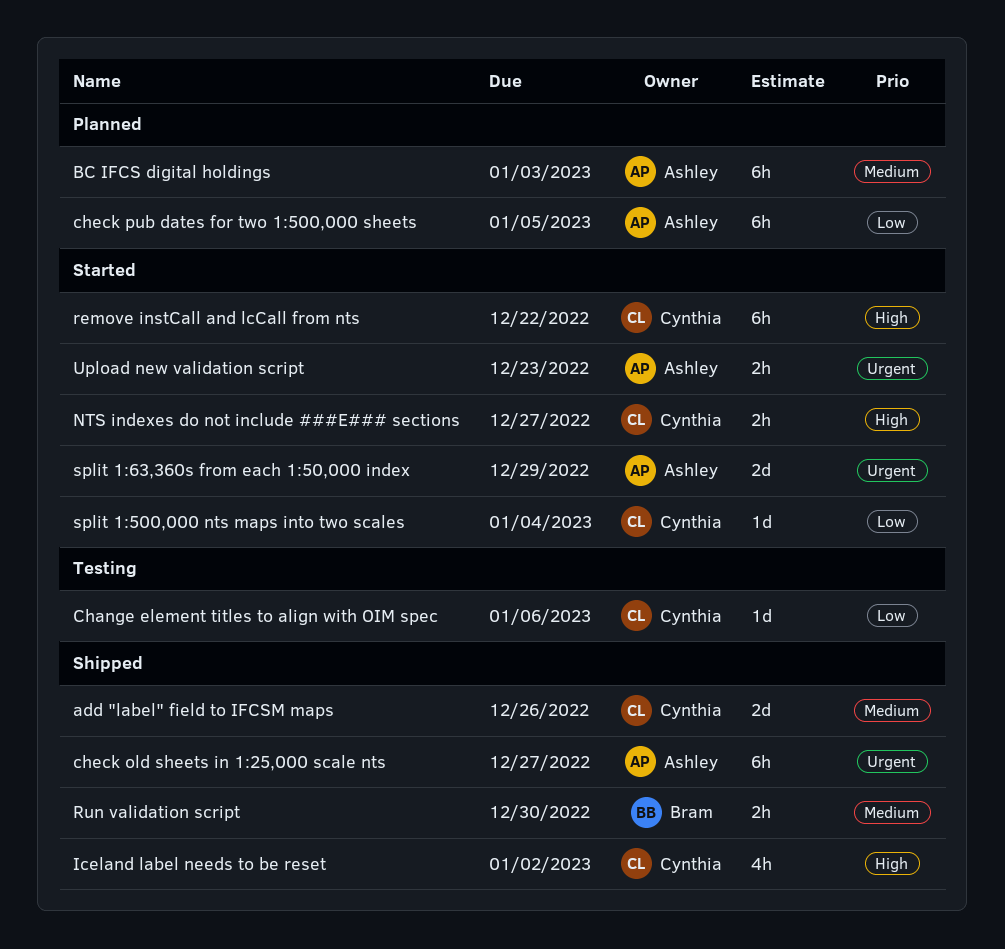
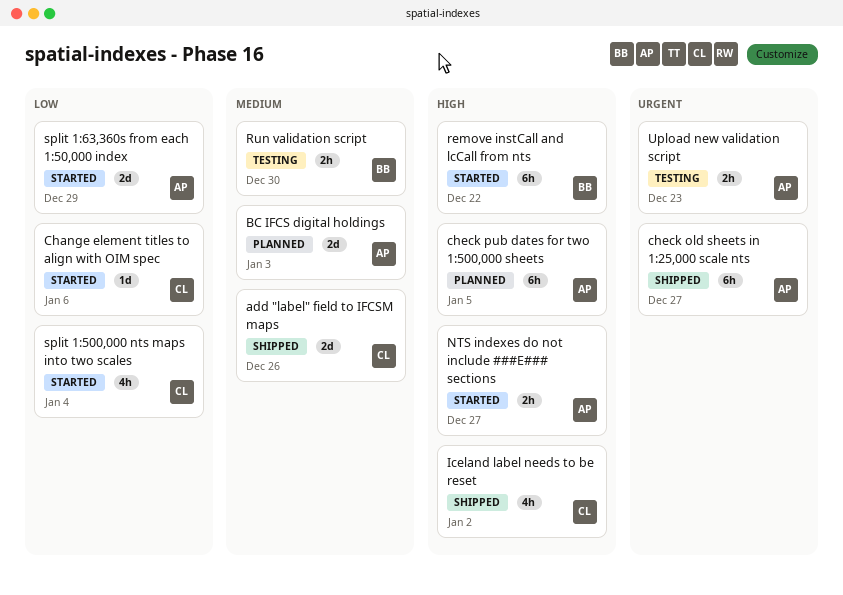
BC IFCS digital holdings, estimate: 6h -> 2d
Change element titles to align with OIM spec, status: Testing -> Started
check pub dates for two 1:500,000 sheets, priority: Low -> High
NTS indexes do not include ###E### sections, owner: Cynthia -> Ashley
remove instCall and lcCall from nts, owner: Cynthia -> Bram
Run validation script, status: Shipped -> Testing
split 1:500,000 nts maps into two scales, estimate: 1d -> 4h
split 1:63,360s from each 1:50,000 index, priority: Urgent -> Low
Upload new validation script, status: Started -> Testing

